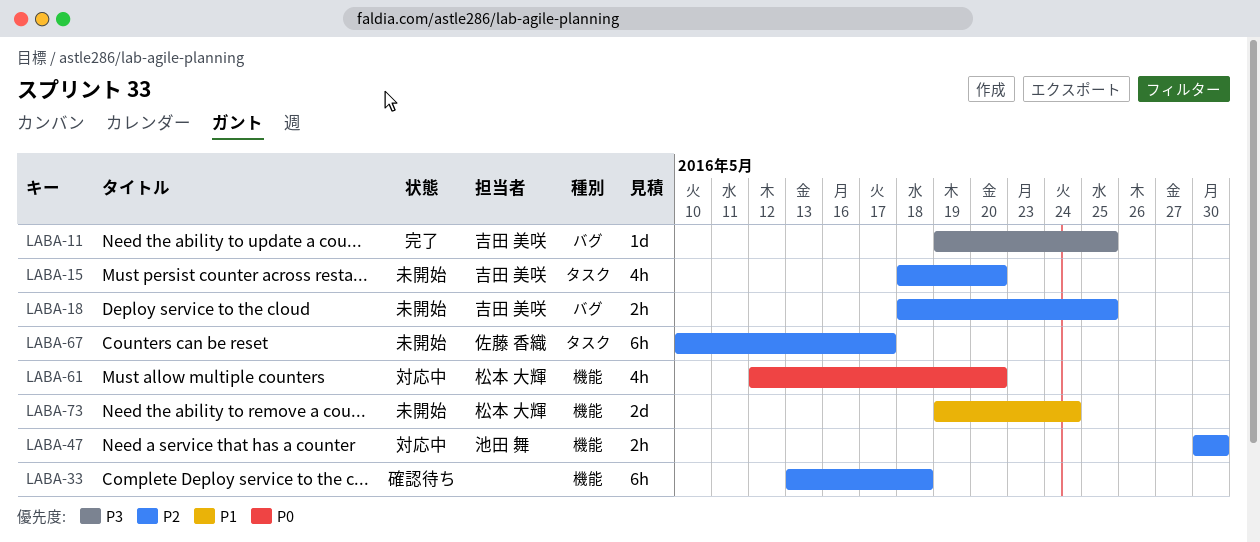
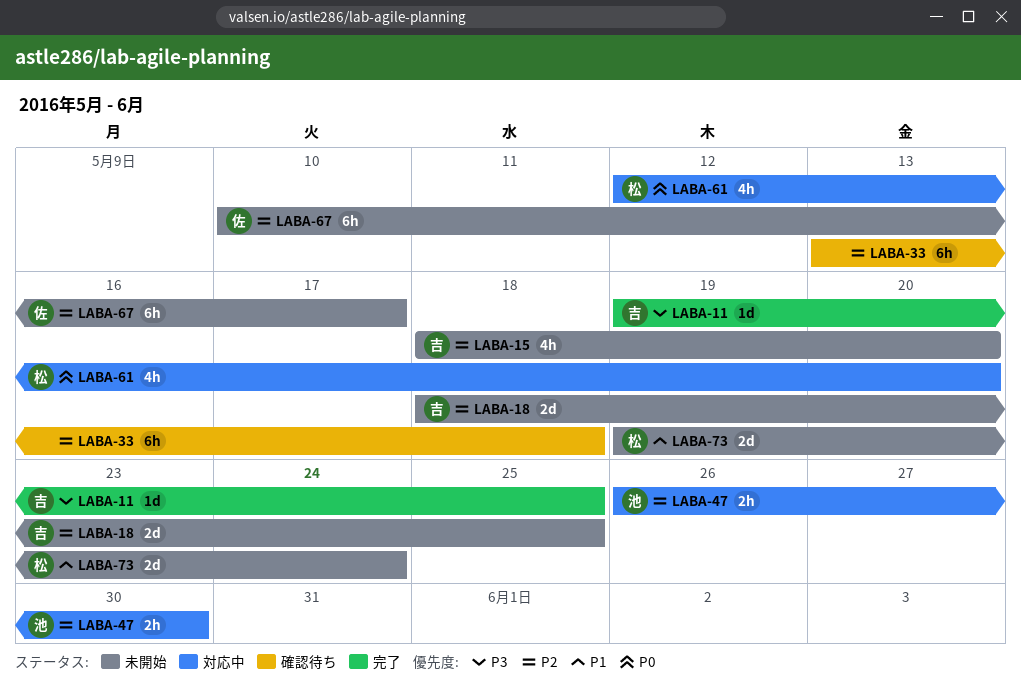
LABA-18, estimate: 2h -> 2d
LABA-47, start: May 30 -> May 26

